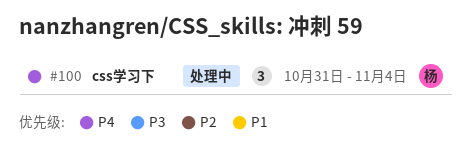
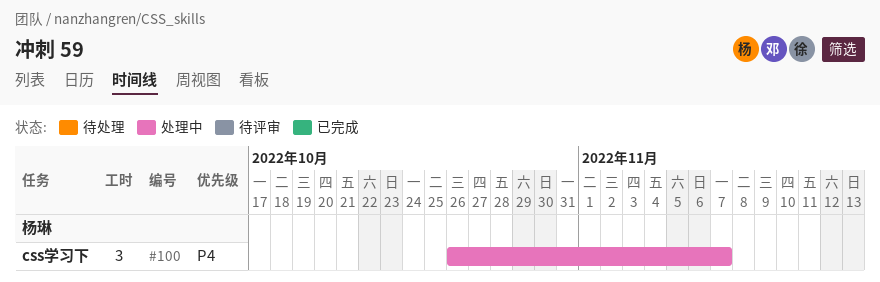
#100, start: Oct 31 -> Oct 26
#100, due: Nov 4 -> Nov 7

